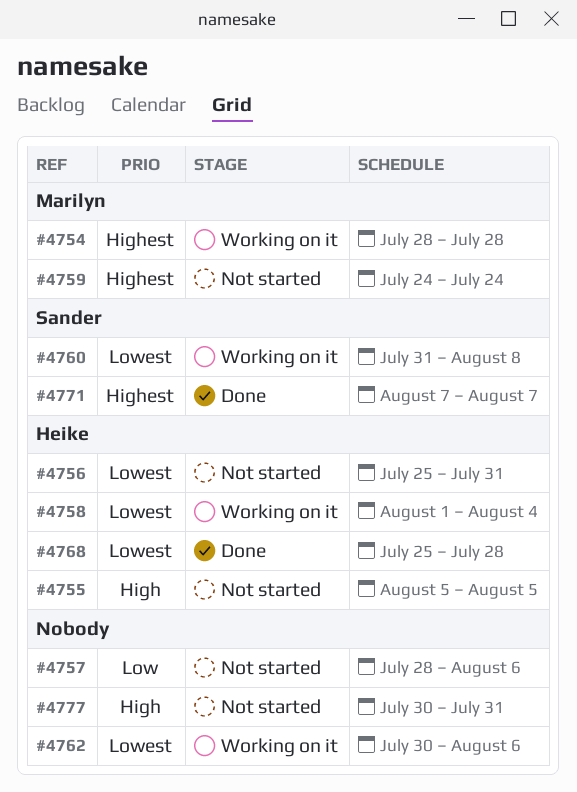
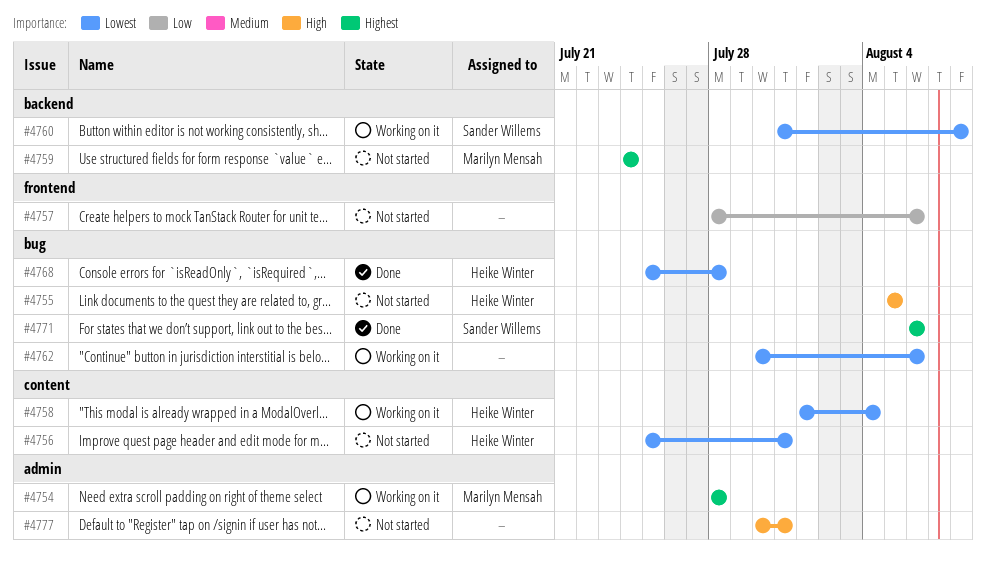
#4771, start: Aug 7 -> Aug 6
#4771, due: Aug 7 -> Aug 6

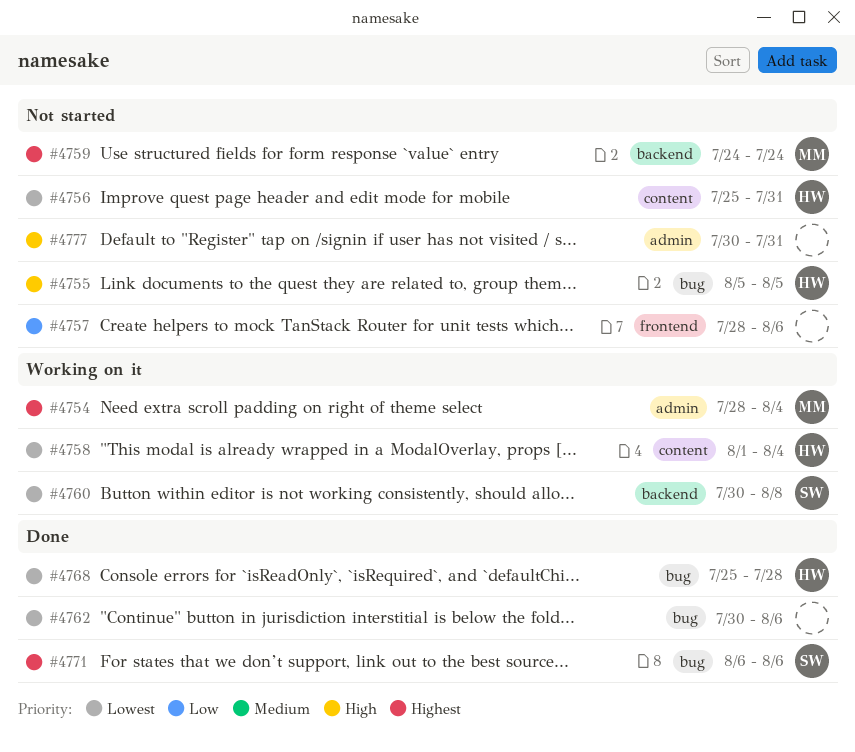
#4754, due: Jul 28 -> Aug 4
#4760, start: Jul 31 -> Jul 30
#4762, status: Working on it -> Done

